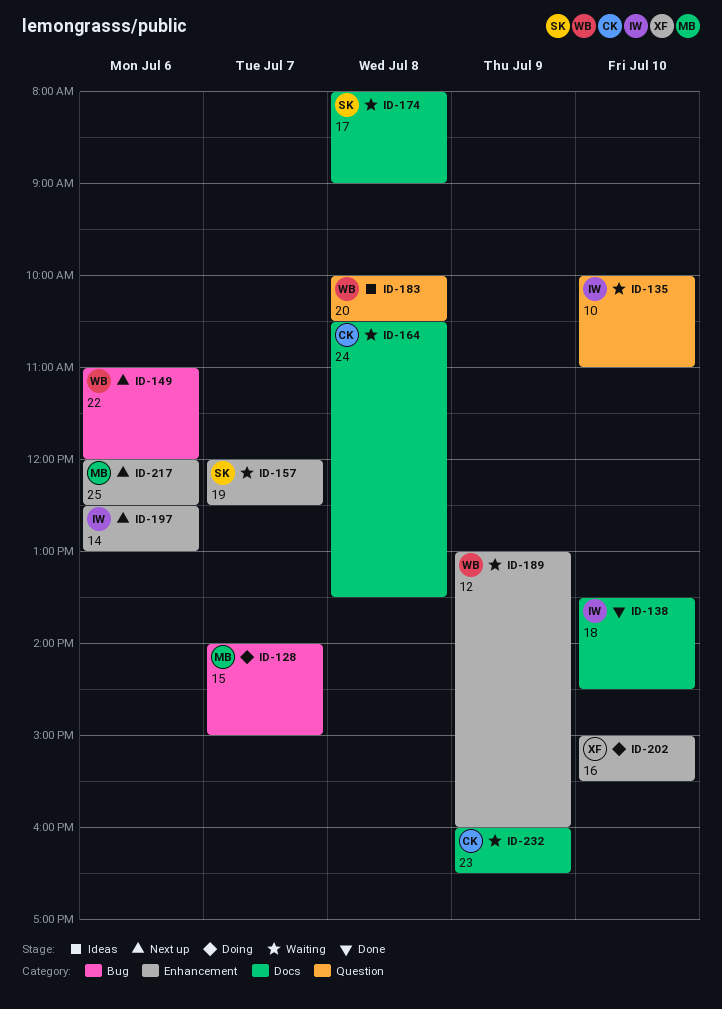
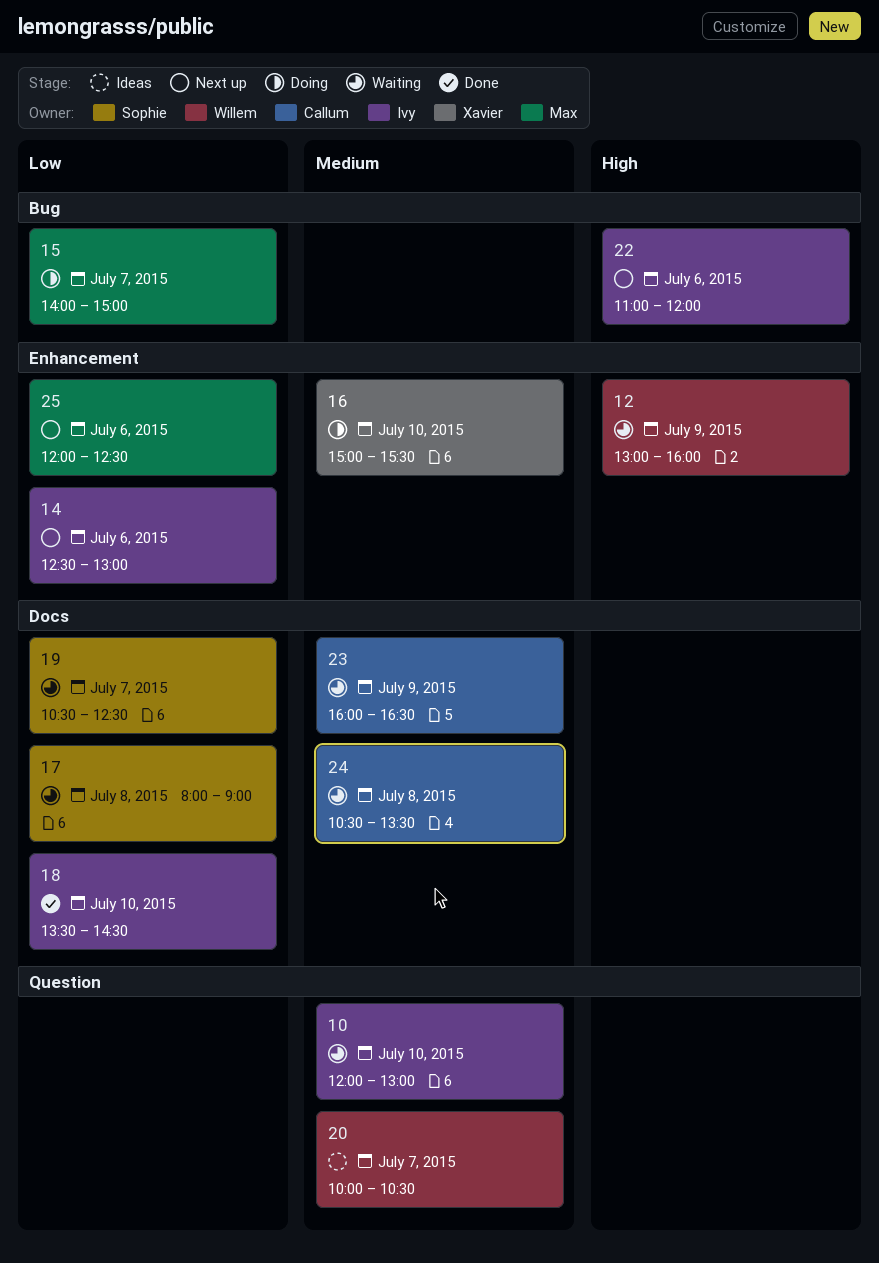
10, begins: 10:00 -> 12:00
10, ends: 11:00 -> 13:00
19, label: Enhancement -> Docs
19, begins: 12:00 -> 10:30
20, day: Jul 8 -> Jul 7
22, owner: Willem -> Ivy

